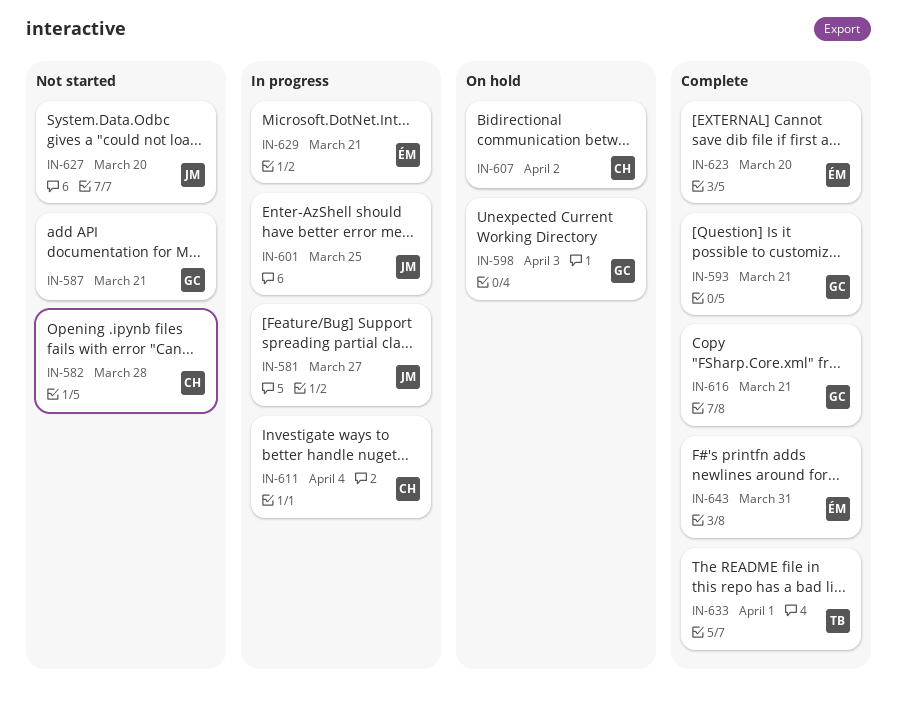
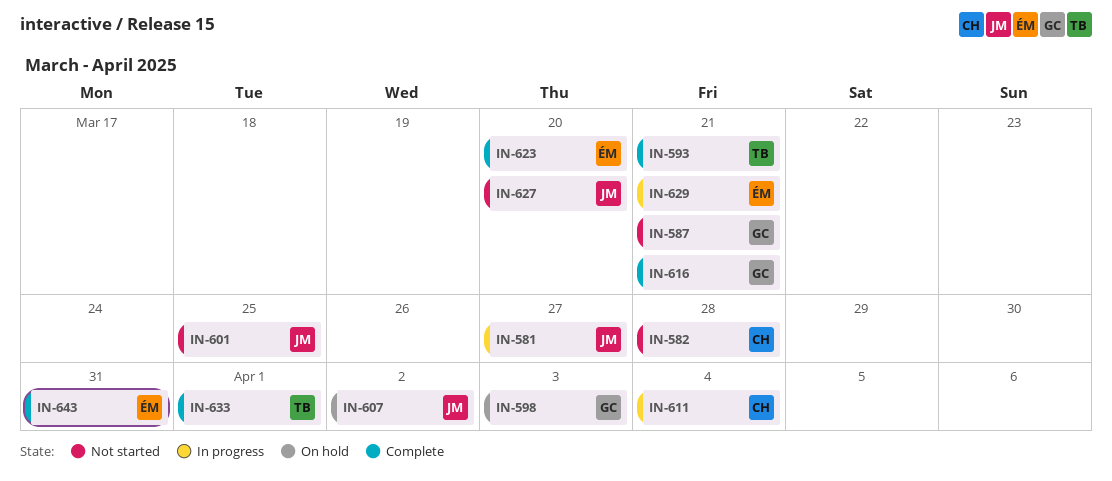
IN-593, owner: GC -> TB
IN-601, status: In progress -> Not started
IN-607, owner: CH -> JM

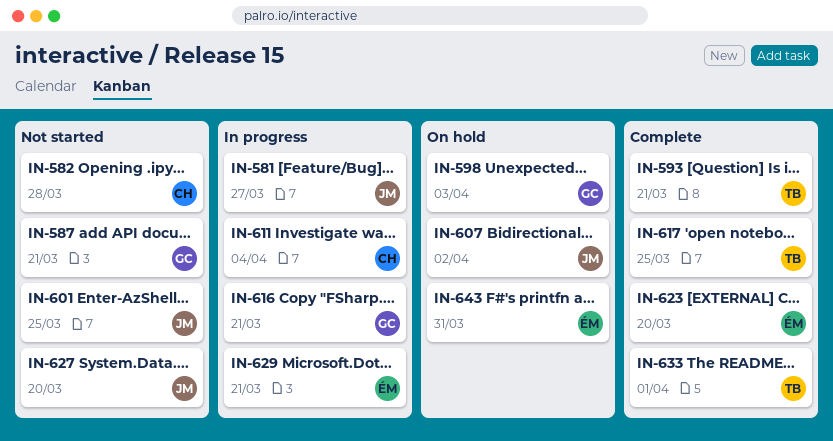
IN-616, status: Complete -> In progress
IN-617: none -> present
IN-643, status: Complete -> On hold

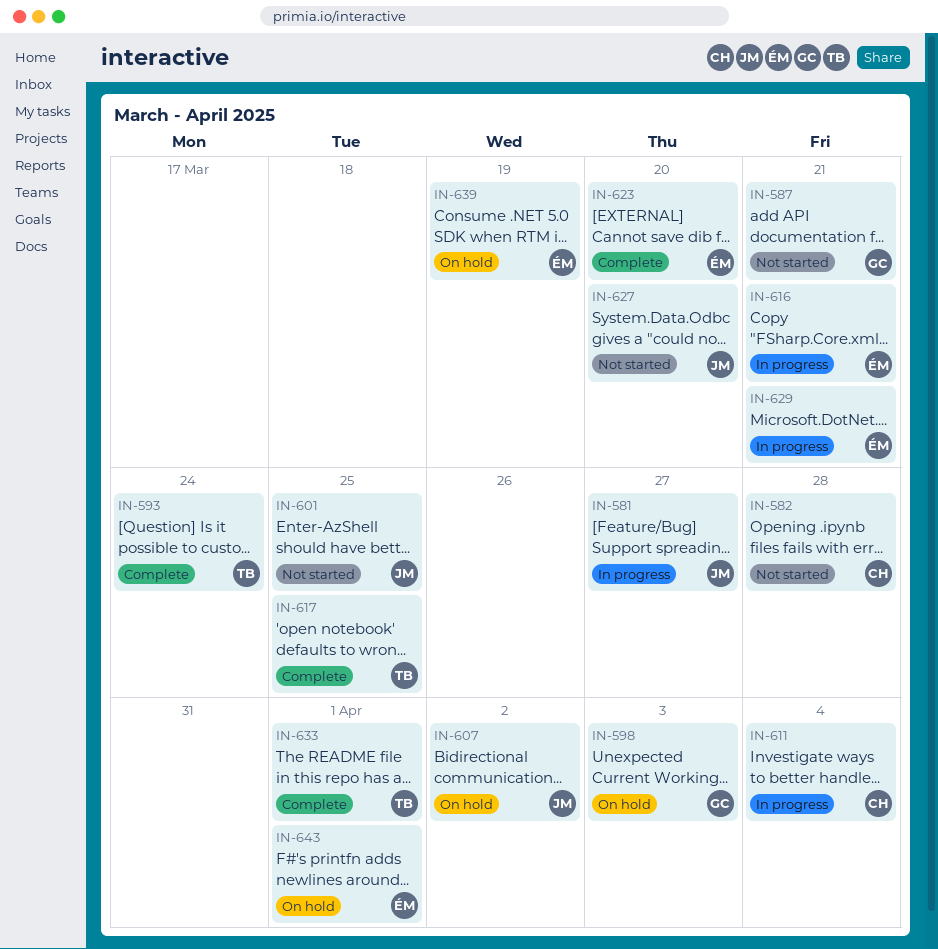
IN-593, due: Mar 21 -> Mar 24
IN-616, owner: GC -> ÉM
IN-639: none -> present
IN-643, due: Mar 31 -> Apr 1

